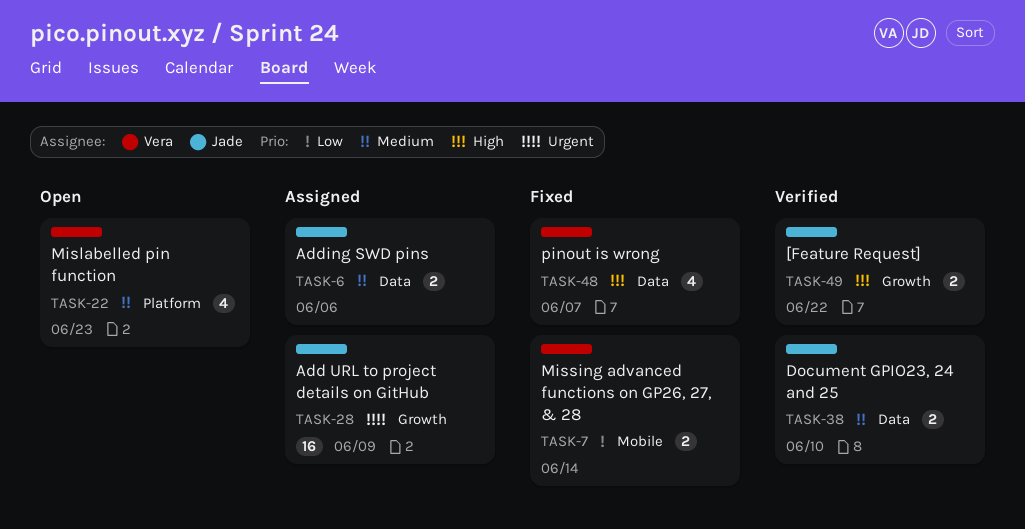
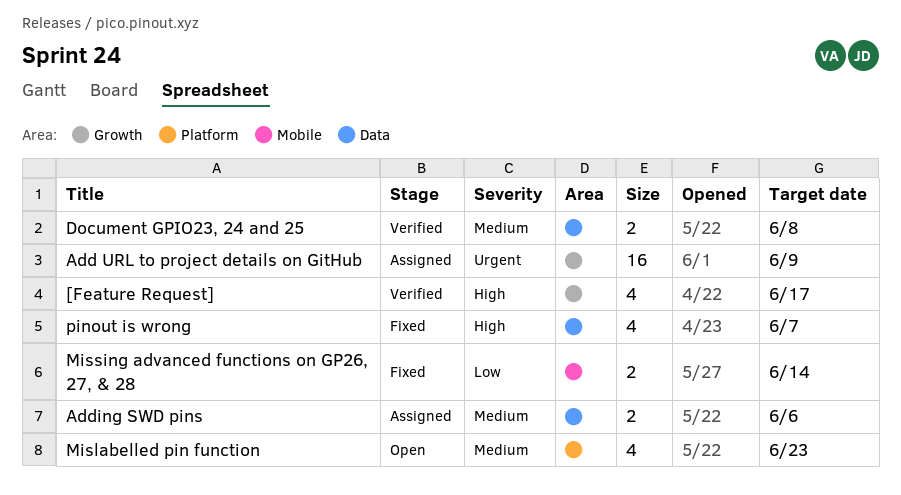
[Feature Request], estimate: 2 -> 4
[Feature Request], due: Jun 22 -> Jun 17
Document GPIO23, 24 and 25, due: Jun 10 -> Jun 8

